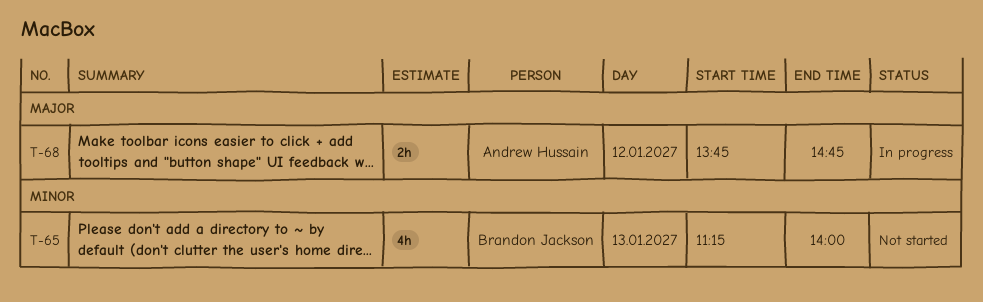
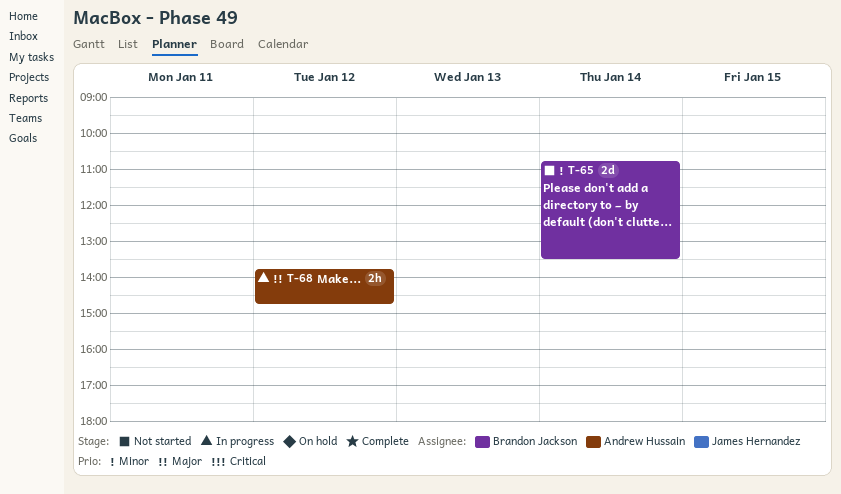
T-65, estimate: 4h -> 2d
T-65, day: Jan 13 -> Jan 14
T-65, begins: 11:15 -> 10:45
T-65, ends: 14:00 -> 13:30

